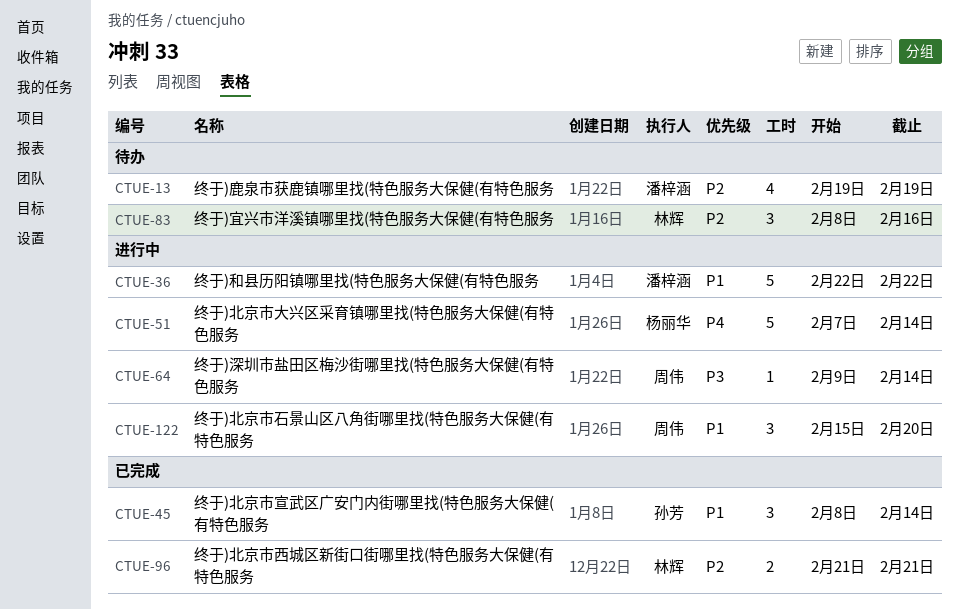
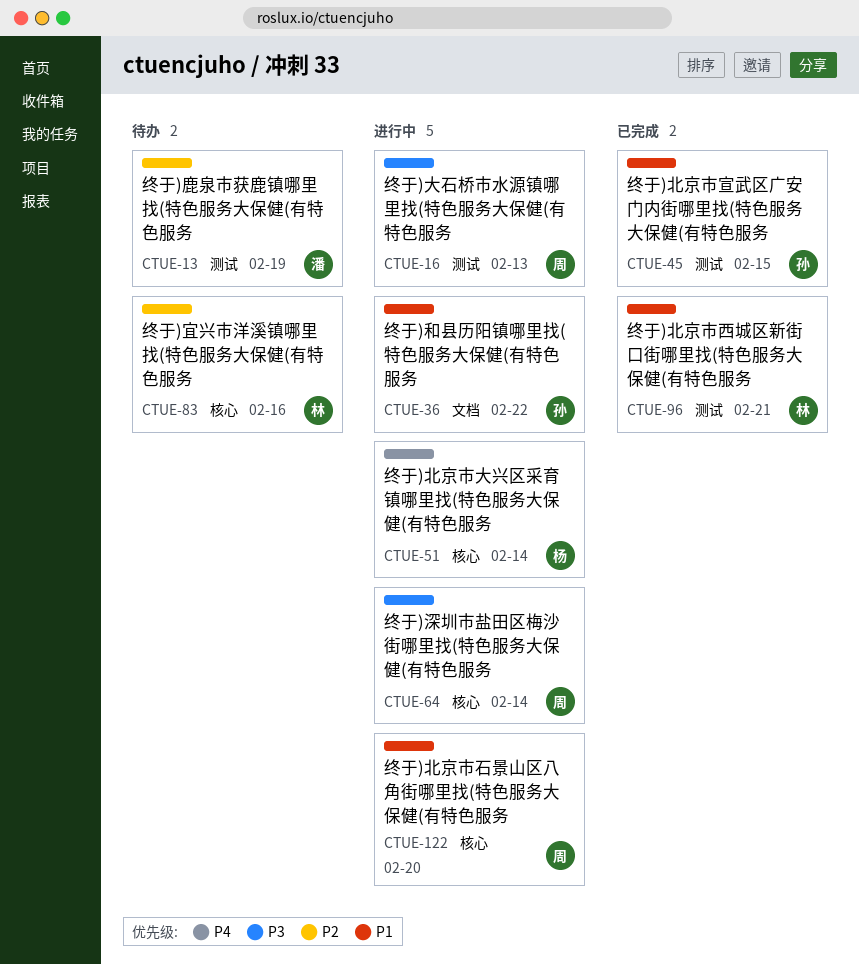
CTUE-16: none -> present
CTUE-36, owner: 潘梓涵 -> 孙芳
CTUE-45, due: Feb 14 -> Feb 15
CTUE-96, priority: P2 -> P1

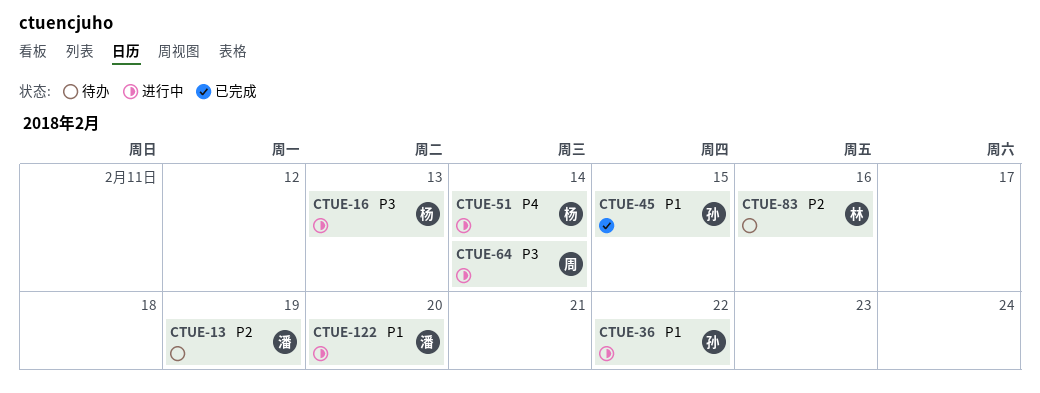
CTUE-16, owner: 周 -> 杨
CTUE-96: present -> none
CTUE-122, owner: 周 -> 潘

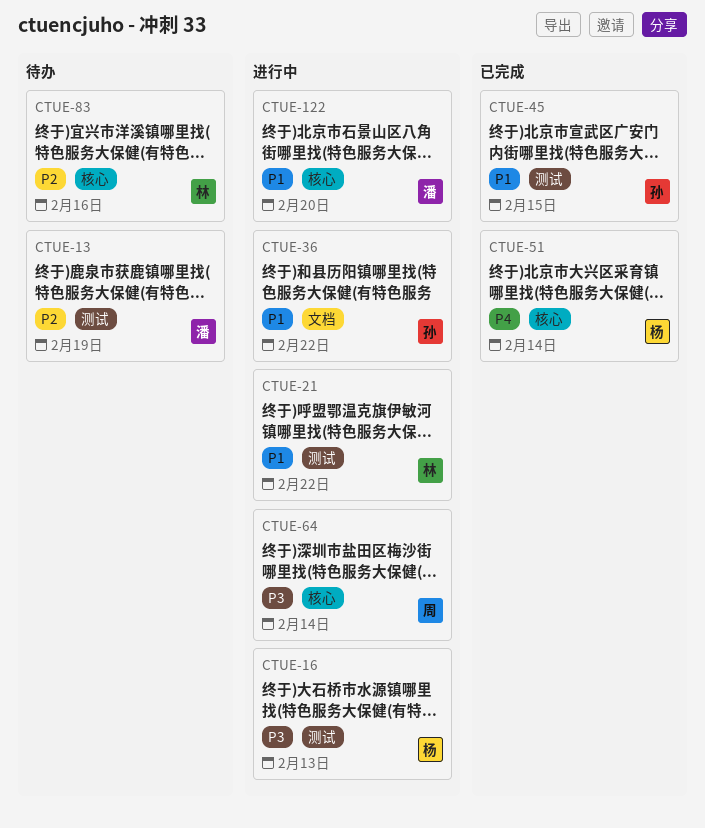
CTUE-21: none -> present
CTUE-51, status: 进行中 -> 已完成

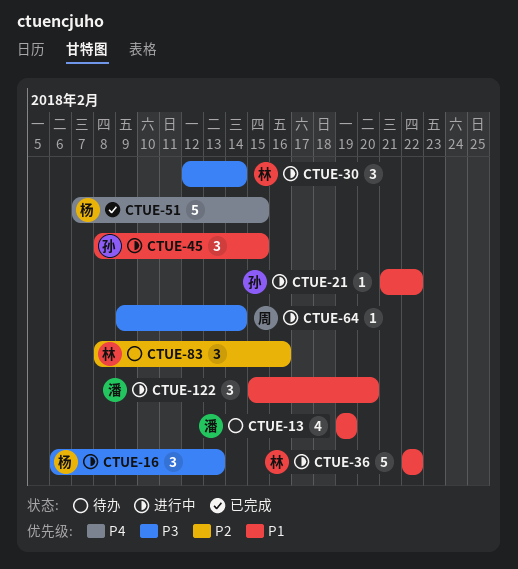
CTUE-13, priority: P2 -> P1
CTUE-21, owner: 林 -> 孙
CTUE-30: none -> present
CTUE-36, owner: 孙 -> 林
CTUE-45, status: 已完成 -> 进行中
CTUE-51, due: Feb 14 -> Feb 15

